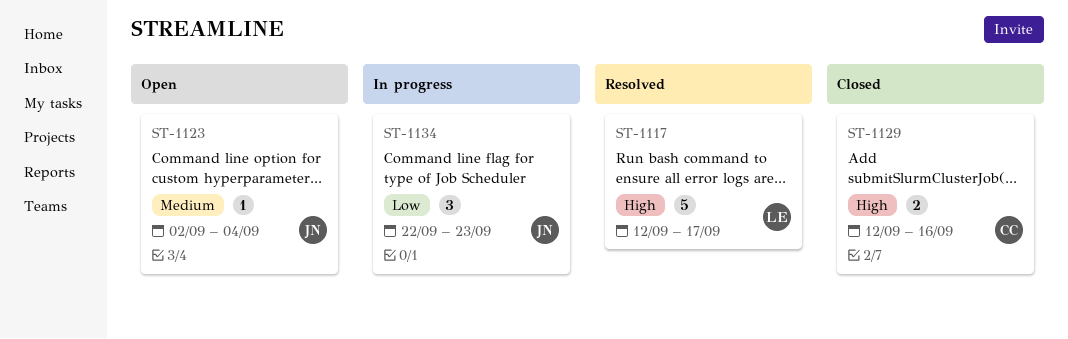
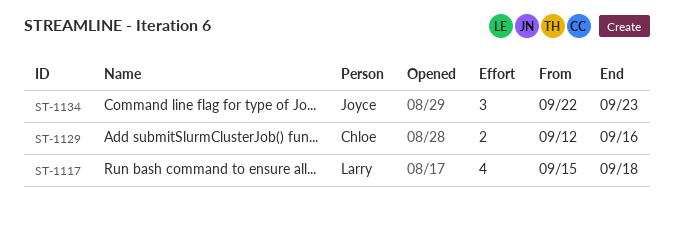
ST-1117, estimate: 5 -> 4
ST-1117, start: Sep 12 -> Sep 15
ST-1117, due: Sep 17 -> Sep 18
ST-1123: present -> none

